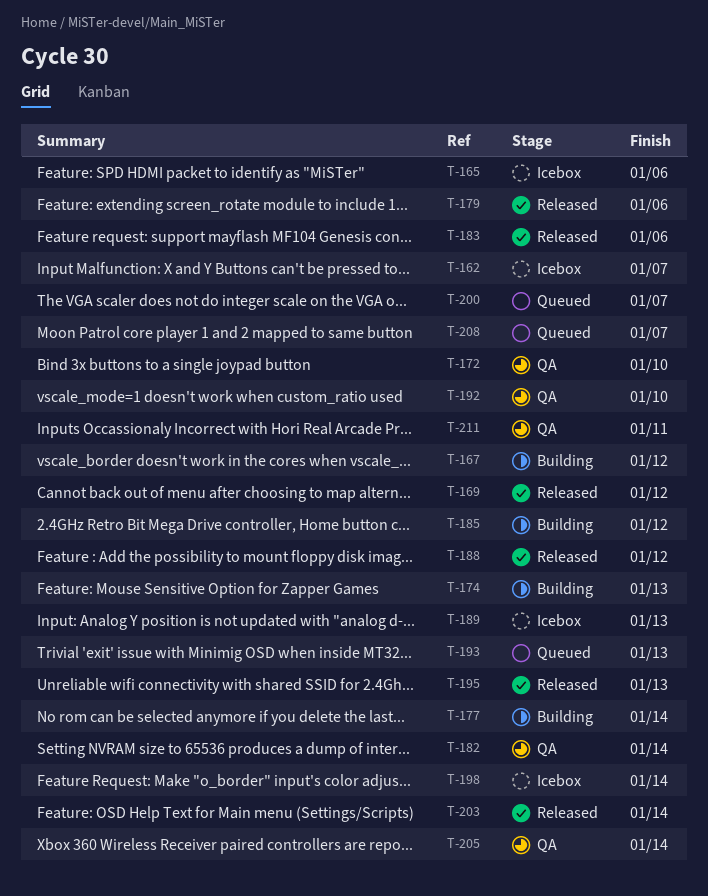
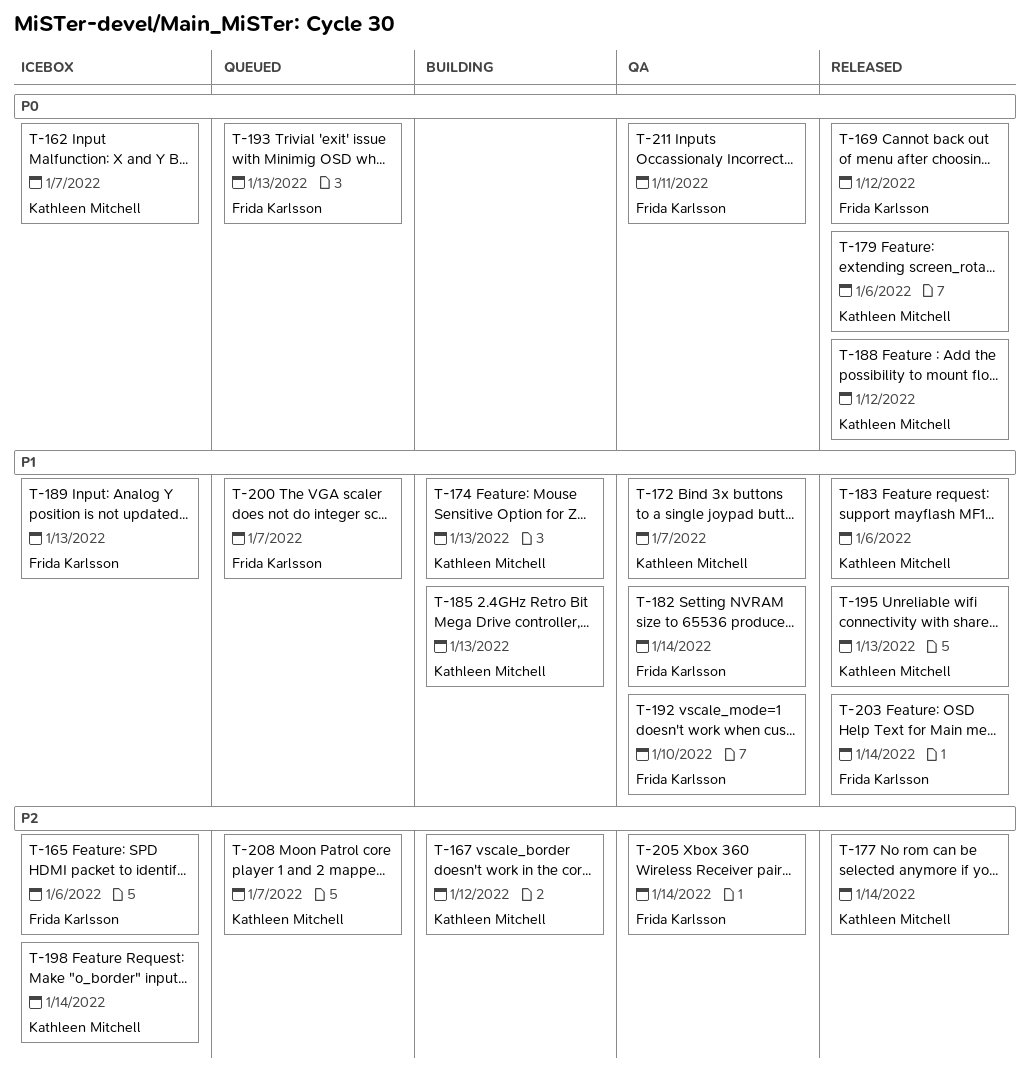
T-172, due: Jan 10 -> Jan 7
T-177, status: Building -> Released
T-185, due: Jan 12 -> Jan 13

